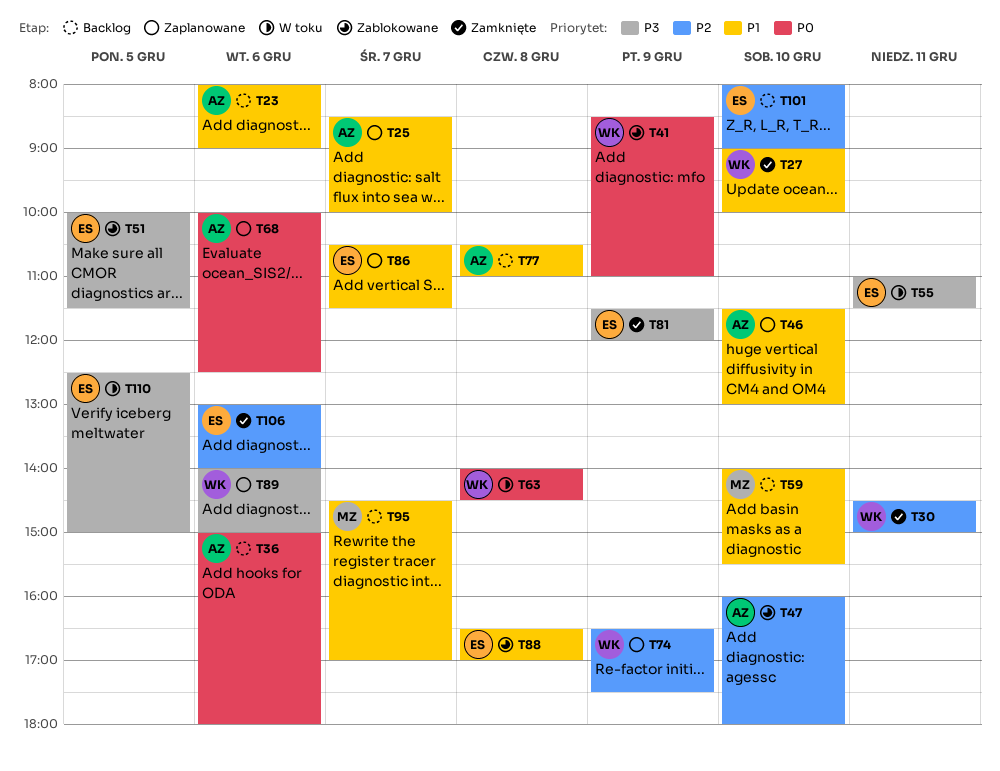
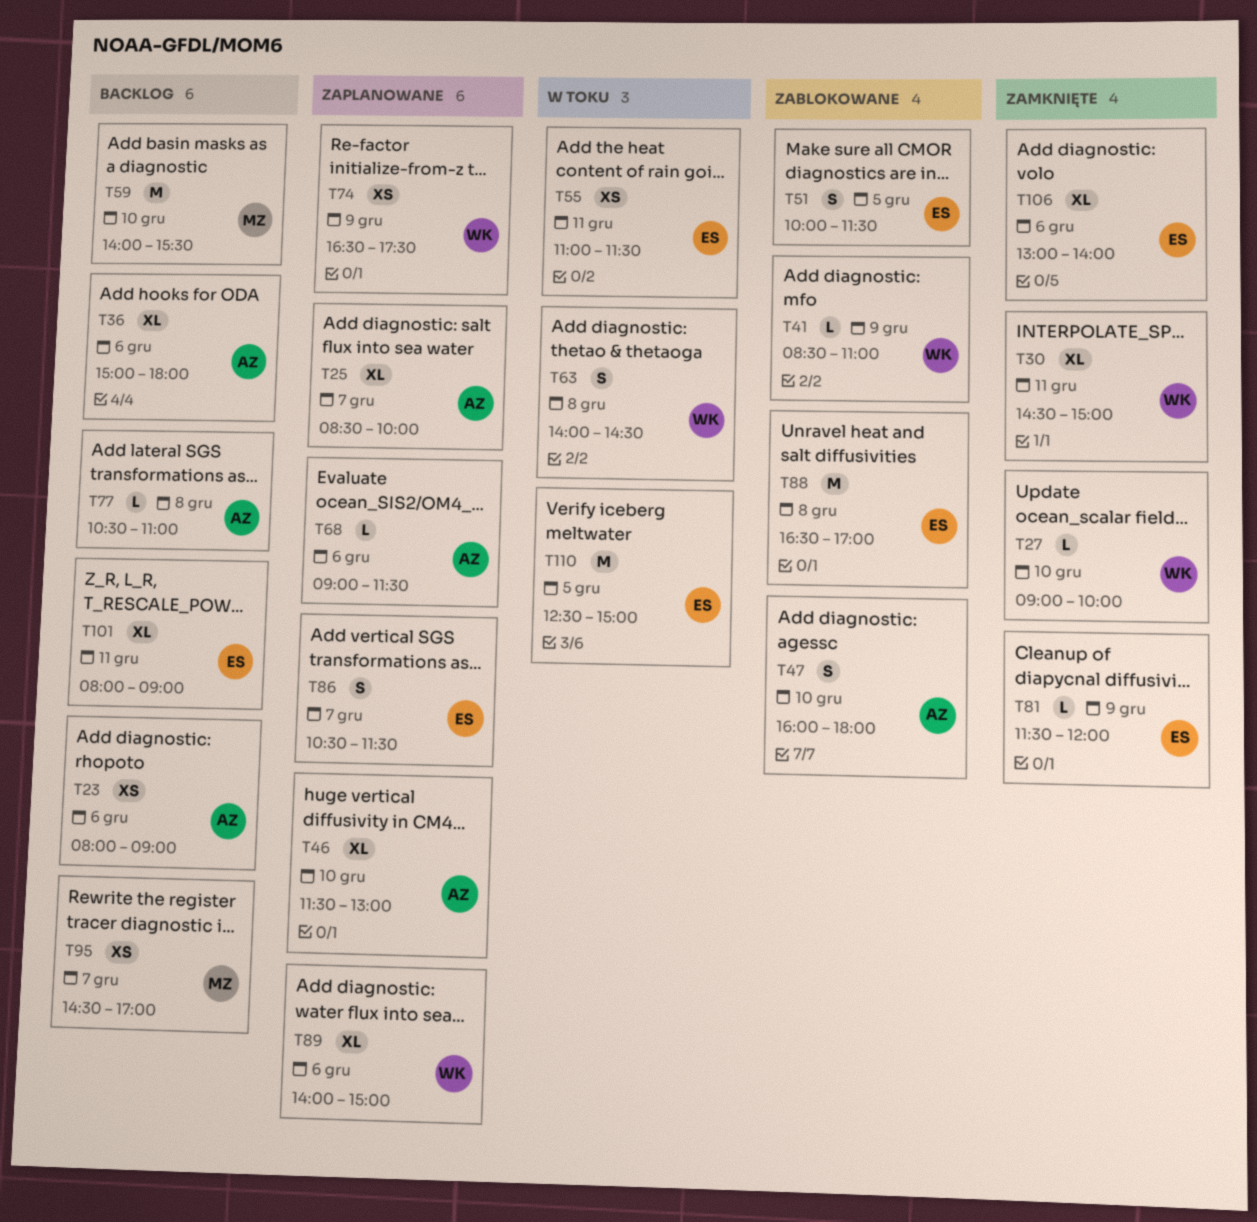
T68, begins: 10:00 -> 09:00
T68, ends: 12:30 -> 11:30
T101, day: Dec 10 -> Dec 11

